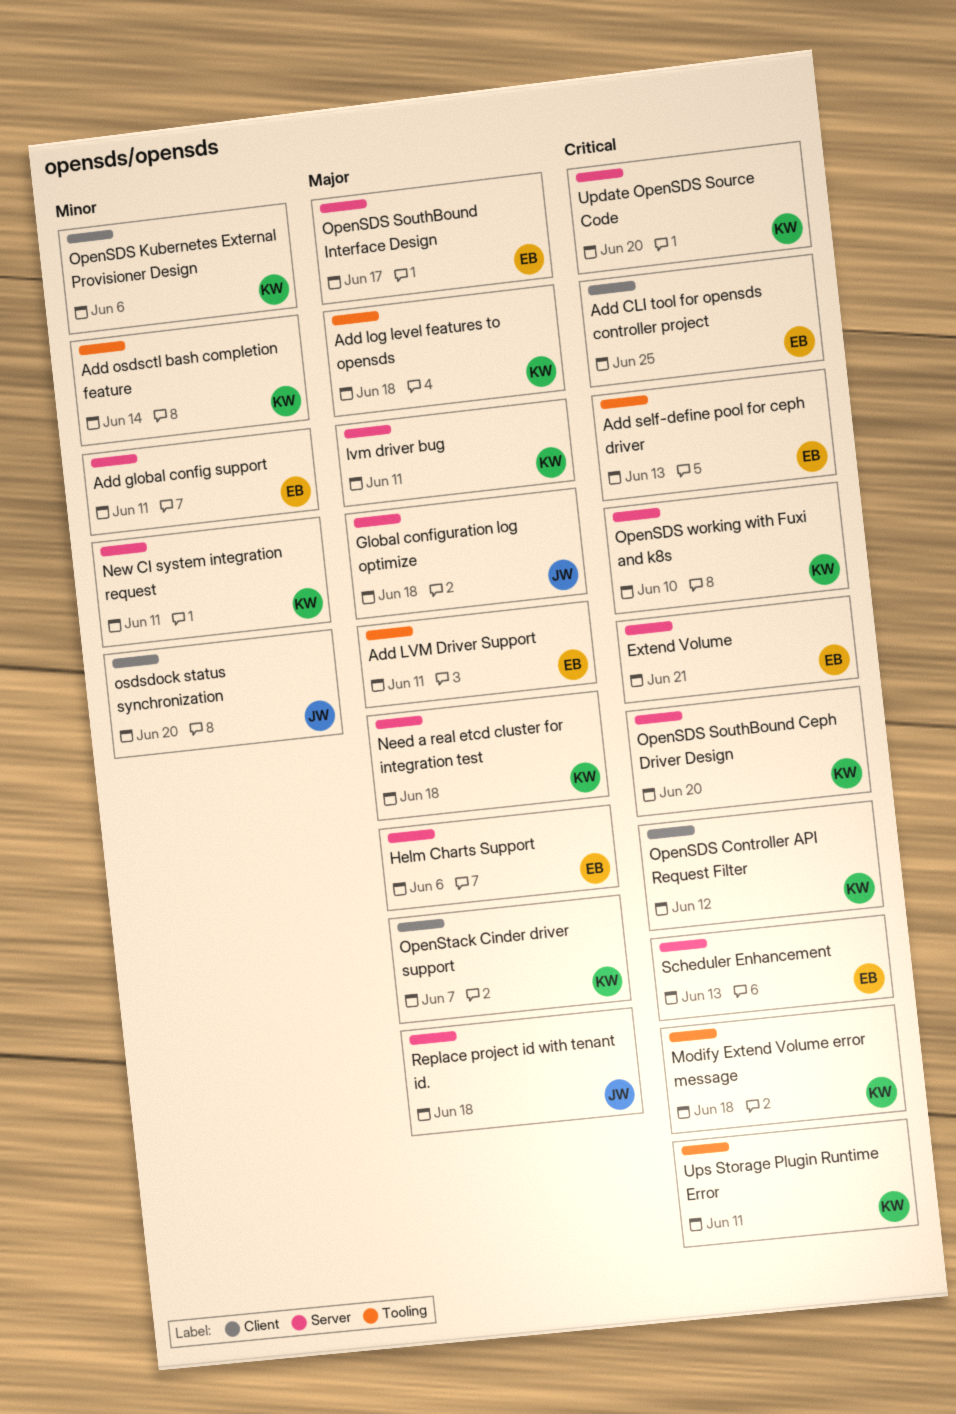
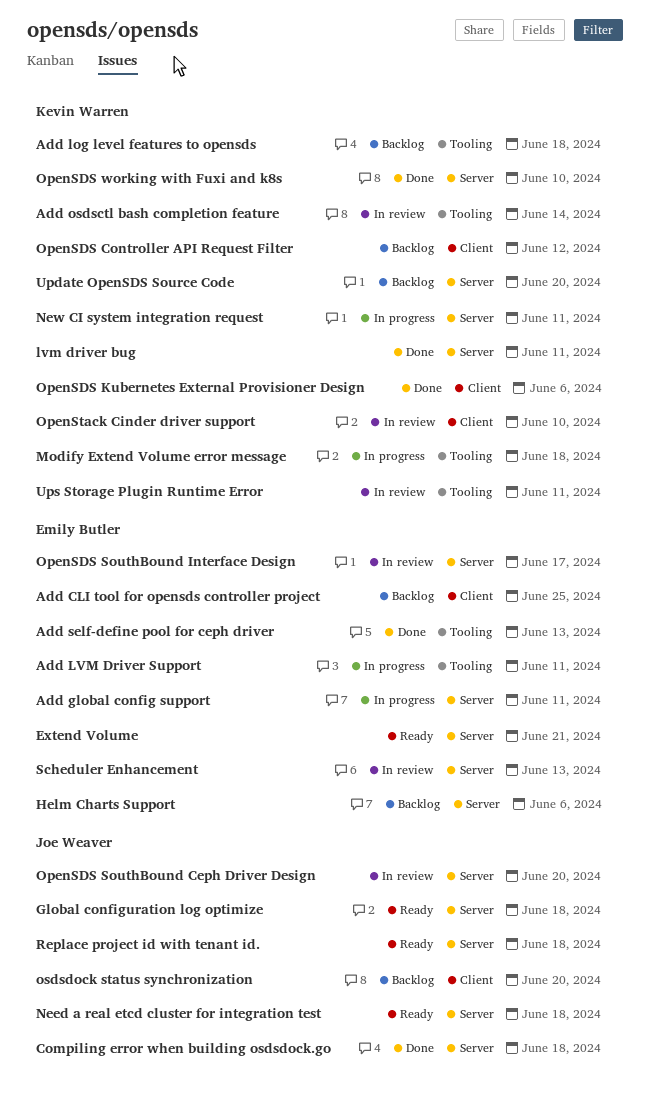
Compiling error when building osdsdock.go: none -> present
Need a real etcd cluster for integration test, owner: Kevin Warren -> Joe Weaver
OpenSDS SouthBound Ceph Driver Design, owner: Kevin Warren -> Joe Weaver
OpenStack Cinder driver support, due: Jun 7 -> Jun 10

